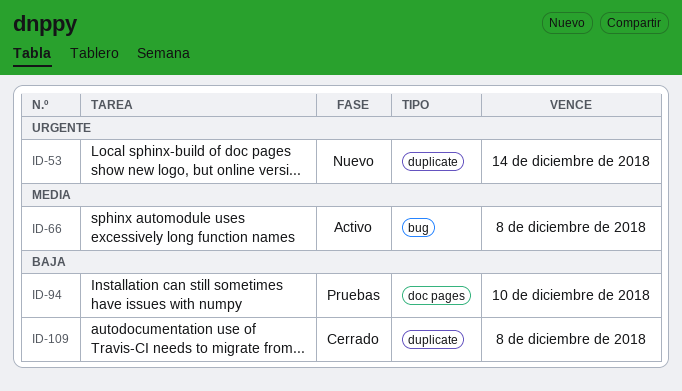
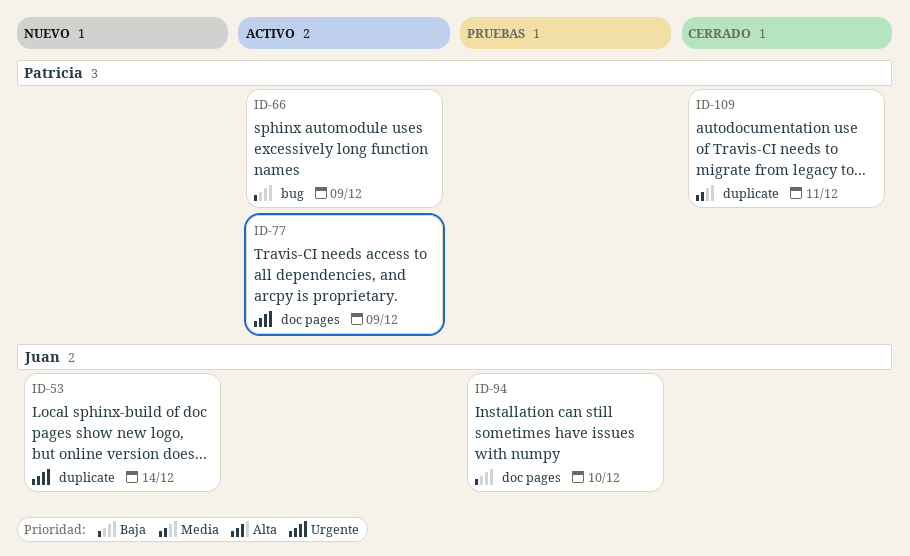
ID-66, priority: Media -> Baja
ID-66, due: Dec 8 -> Dec 9
ID-77: none -> present
ID-109, priority: Baja -> Media
ID-109, due: Dec 8 -> Dec 11

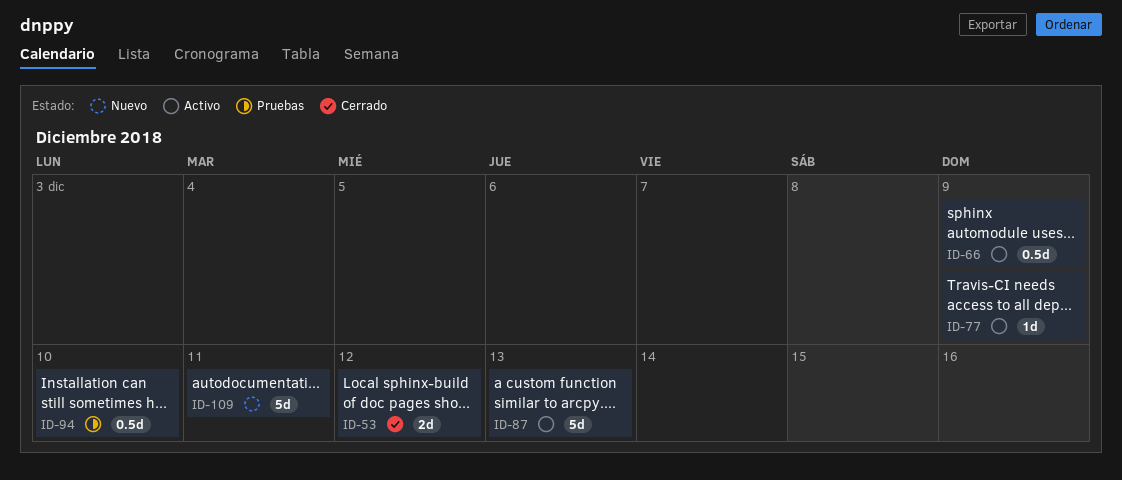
ID-53, status: Nuevo -> Cerrado
ID-53, due: Dec 14 -> Dec 12
ID-87: none -> present
ID-109, status: Cerrado -> Nuevo

